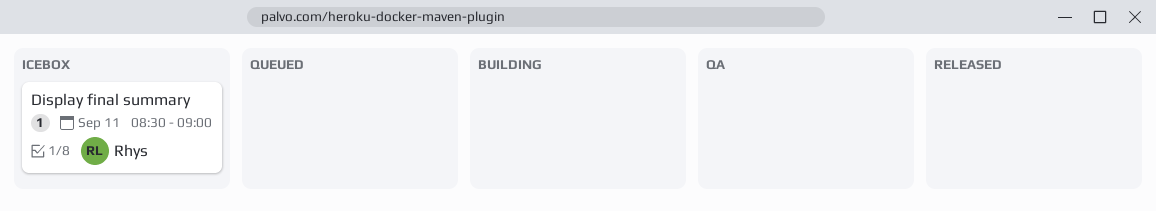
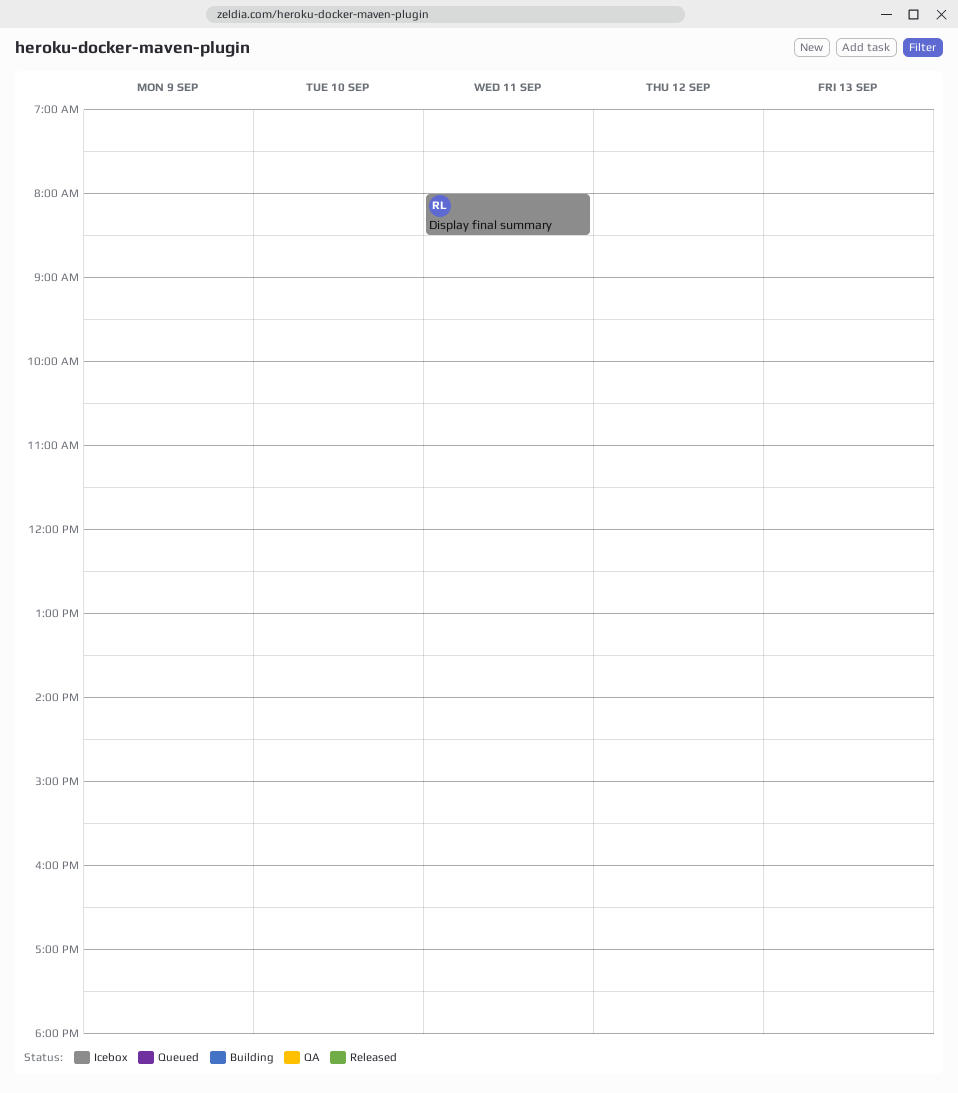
Display final summary, begins: 08:30 -> 08:00
Display final summary, ends: 09:00 -> 08:30

